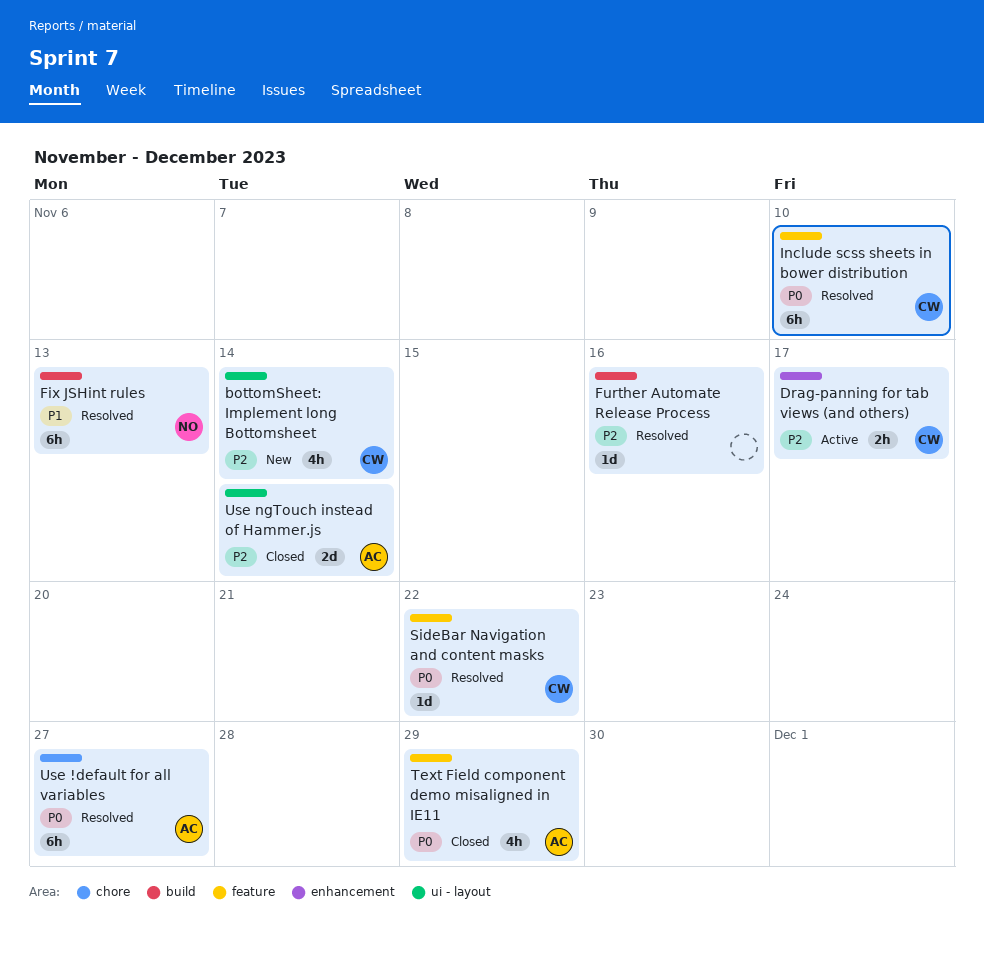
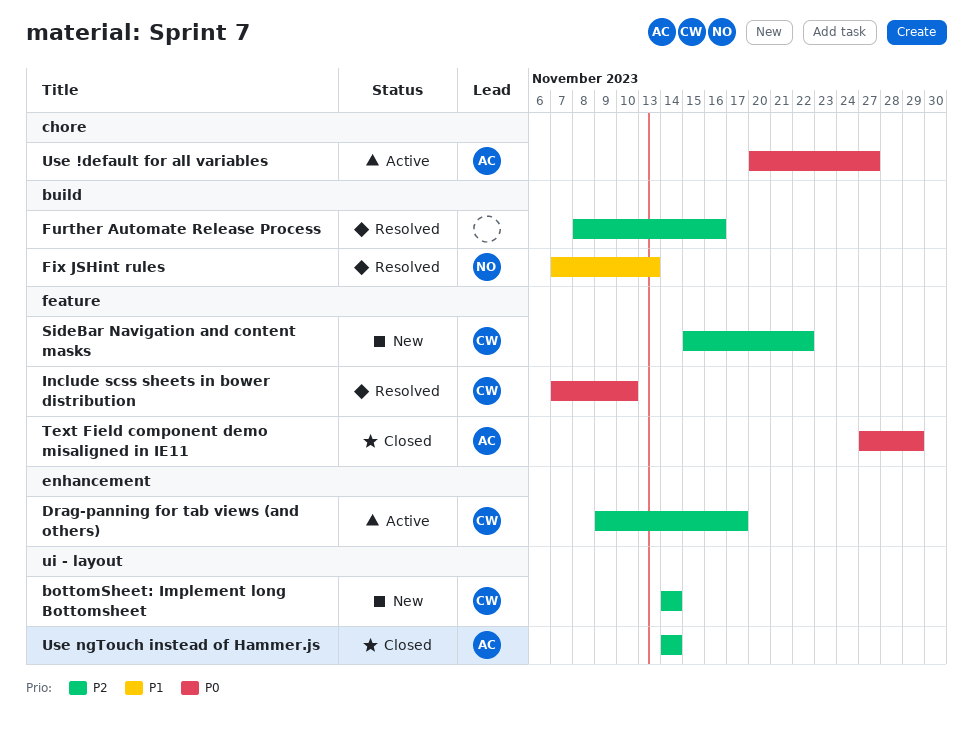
SideBar Navigation and content masks, status: Resolved -> New
SideBar Navigation and content masks, priority: P0 -> P2
Use !default for all variables, status: Resolved -> Active

